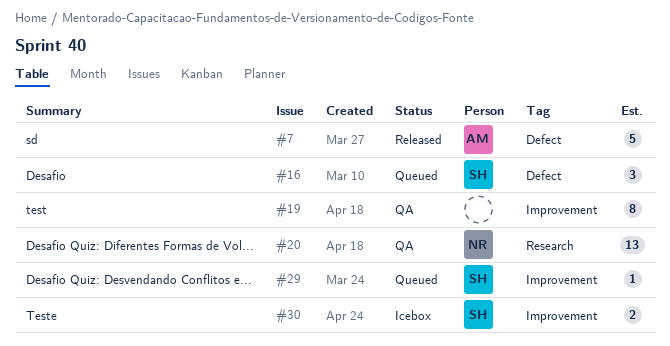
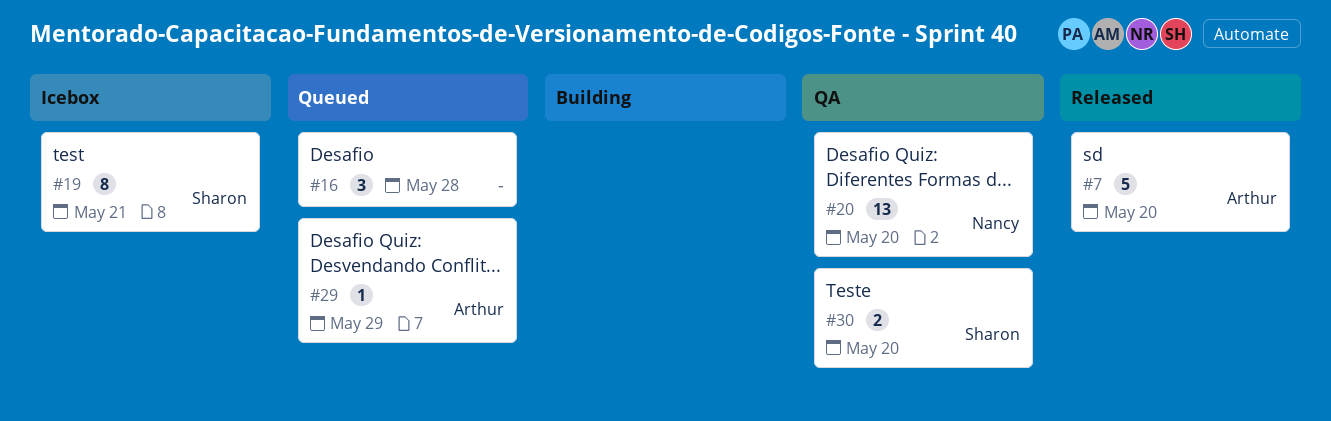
#16, owner: Sharon -> none
#19, status: QA -> Icebox
#19, owner: none -> Sharon
#29, owner: Sharon -> Arthur
#30, status: Icebox -> QA

